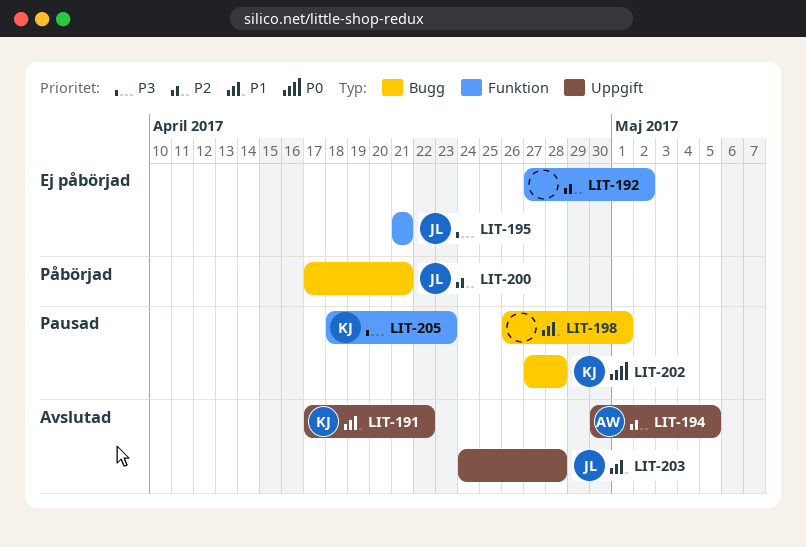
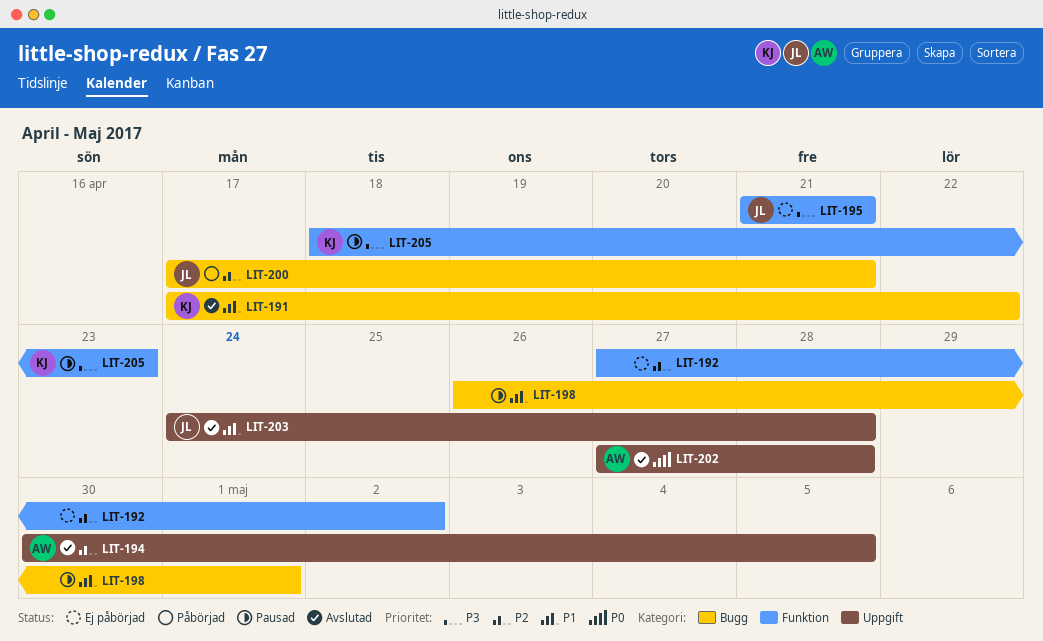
LIT-191, label: Uppgift -> Bugg
LIT-202, status: Pausad -> Avslutad
LIT-202, owner: KJ -> AW
LIT-202, label: Bugg -> Uppgift

